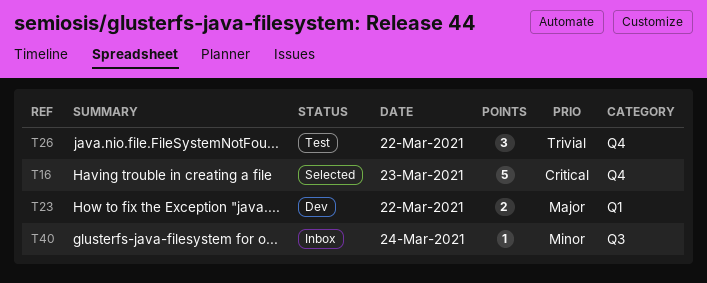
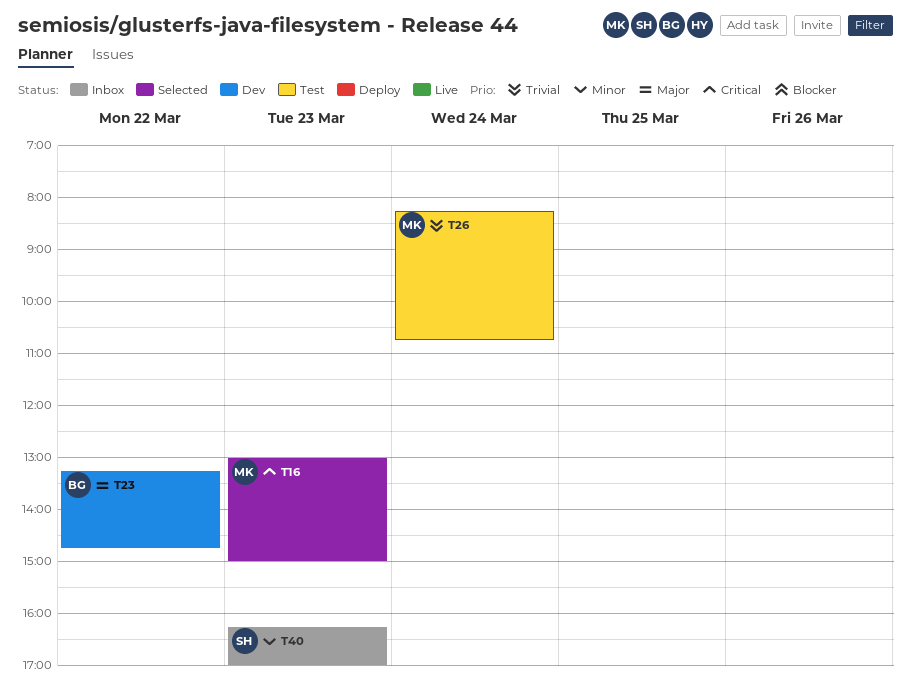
T26, day: Mar 22 -> Mar 24
T40, day: Mar 24 -> Mar 23

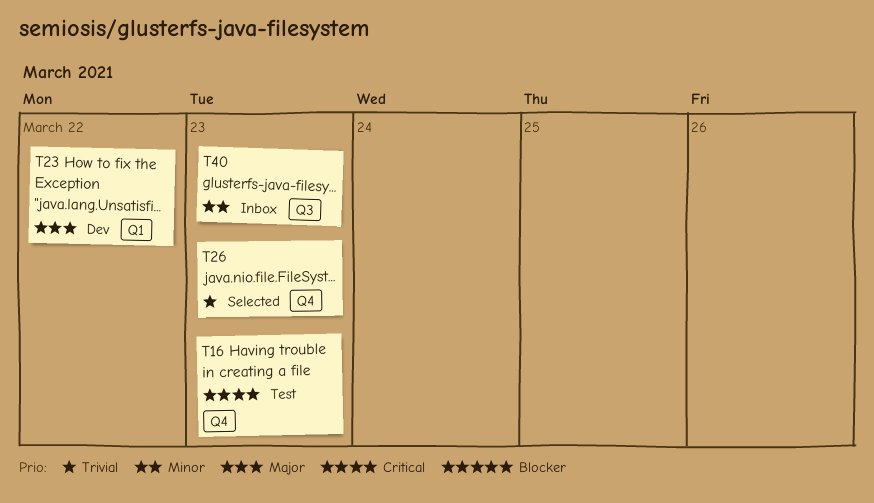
T16, status: Selected -> Test
T26, status: Test -> Selected
T26, day: Mar 24 -> Mar 23

